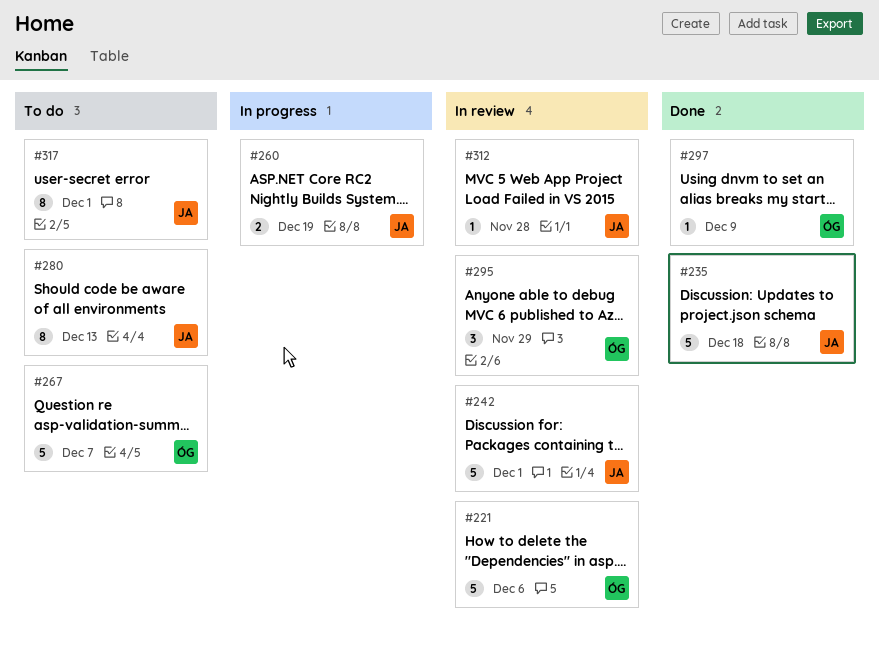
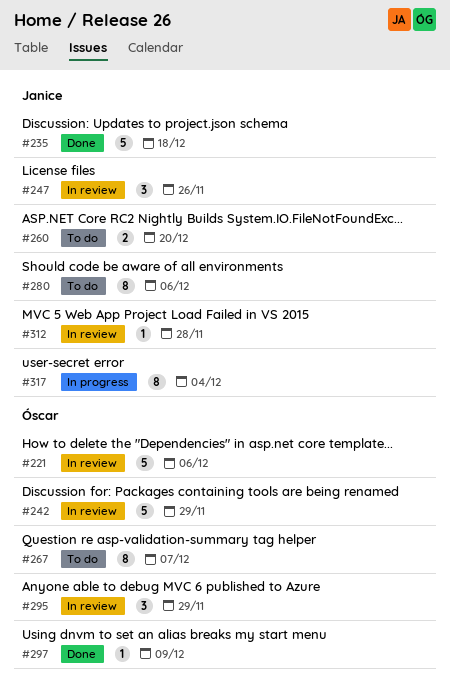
#242, owner: Janice -> Óscar
#242, due: Dec 1 -> Nov 29
#247: none -> present
#260, status: In progress -> To do
#260, due: Dec 19 -> Dec 20
#267, estimate: 5 -> 8
#280, due: Dec 13 -> Dec 6
#317, status: To do -> In progress
#317, due: Dec 1 -> Dec 4

